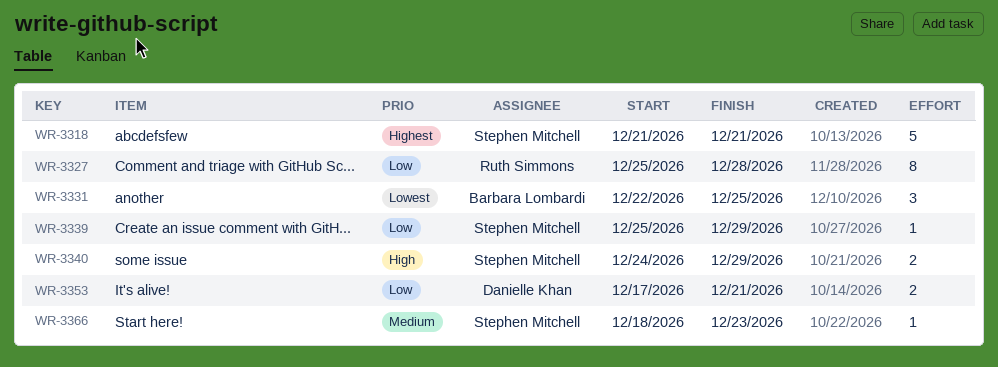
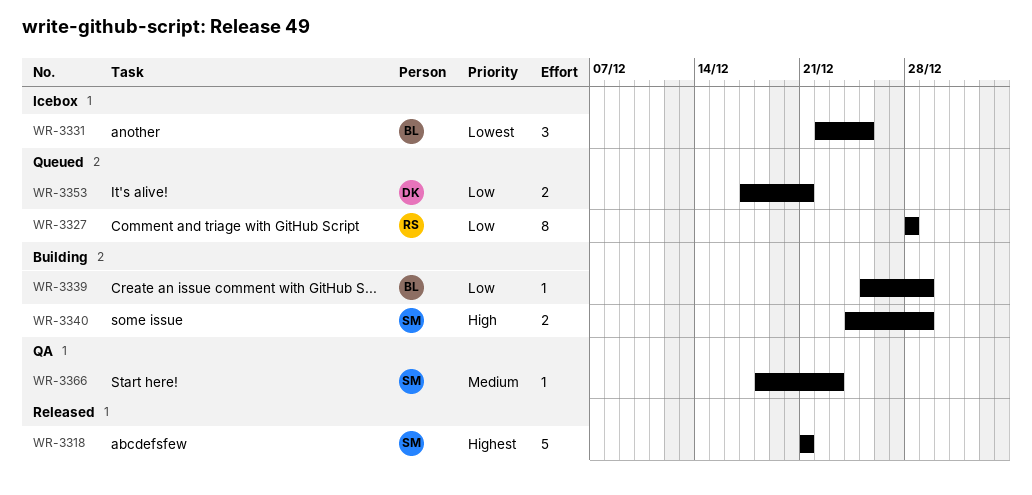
WR-3327, start: Dec 25 -> Dec 28
WR-3339, owner: Stephen Mitchell -> Barbara Lombardi

